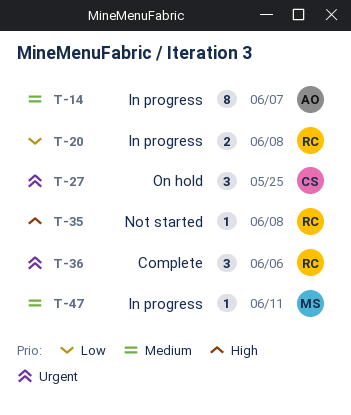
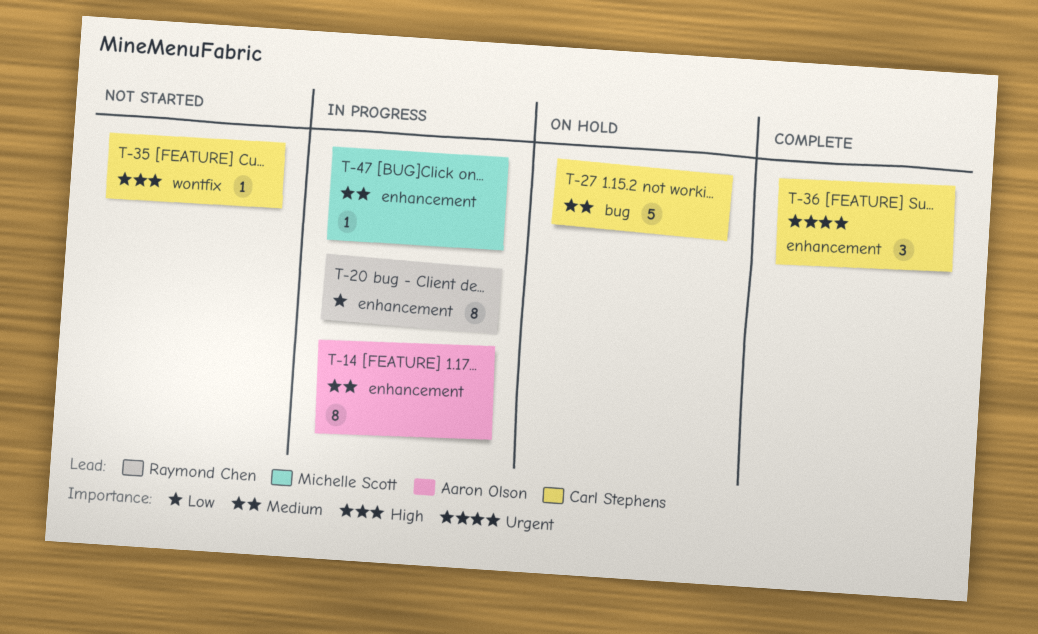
T-20, estimate: 2 -> 8
T-27, priority: Urgent -> Medium
T-27, estimate: 3 -> 5
T-35, owner: Raymond Chen -> Carl Stephens
T-36, owner: Raymond Chen -> Carl Stephens

